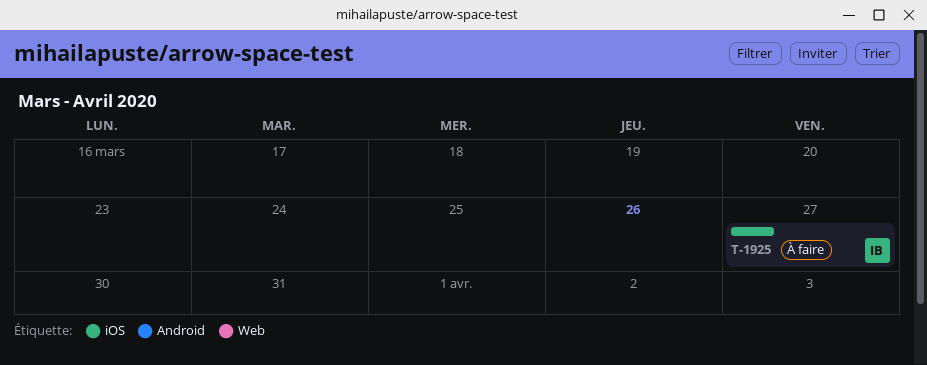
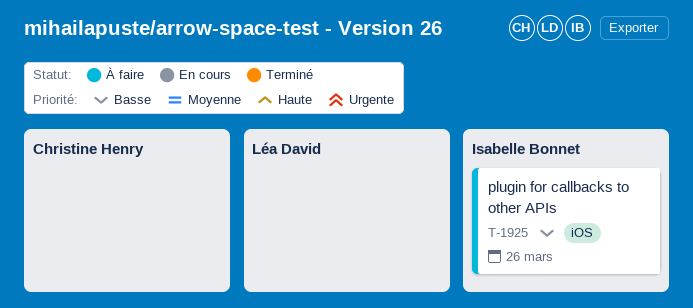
T-1925, due: Mar 27 -> Mar 26

